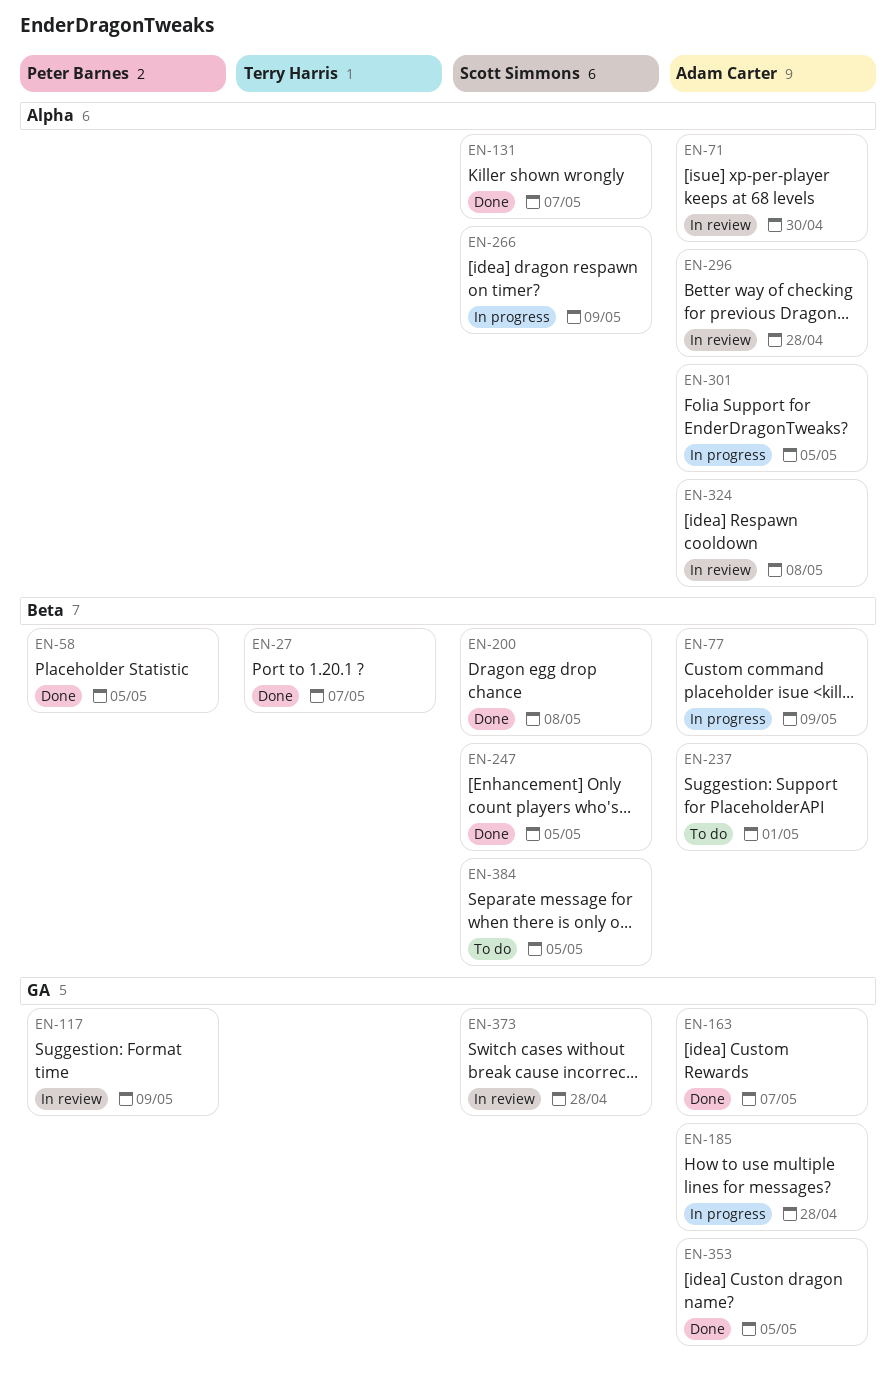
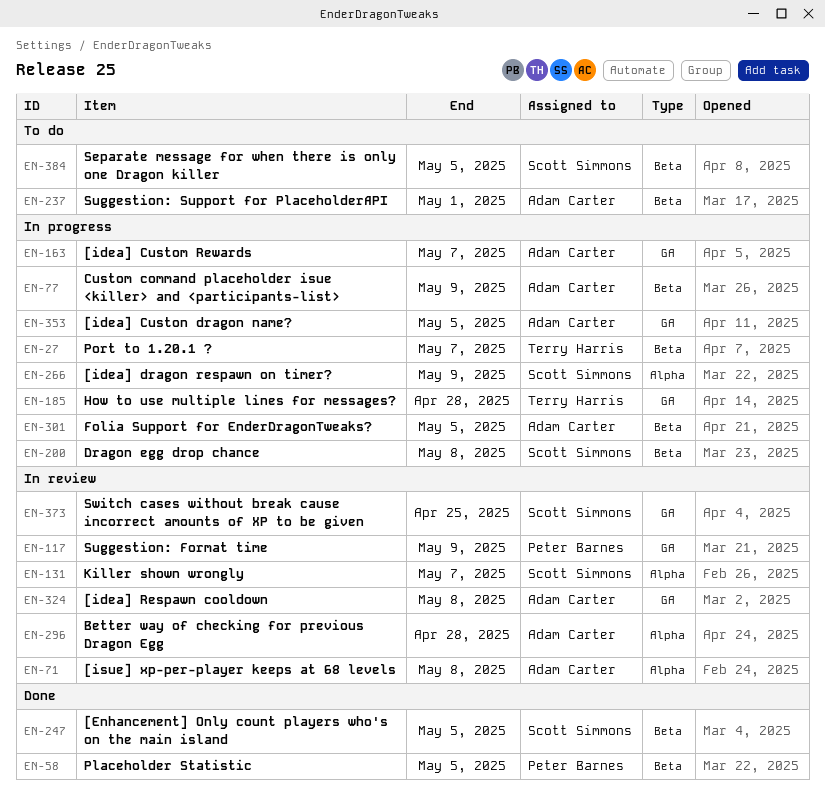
EN-27, status: Done -> In progress
EN-71, due: Apr 30 -> May 8
EN-131, status: Done -> In review
EN-163, status: Done -> In progress
EN-185, owner: Adam Carter -> Terry Harris
EN-200, status: Done -> In progress
EN-301, label: Alpha -> Beta
EN-324, label: Alpha -> GA
EN-353, status: Done -> In progress
EN-373, due: Apr 28 -> Apr 25

